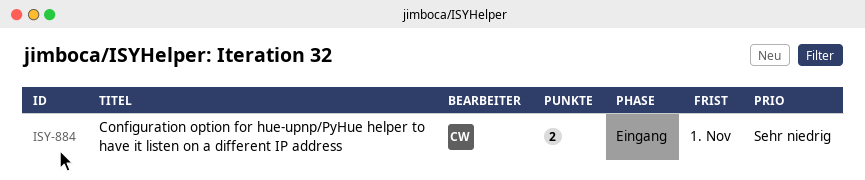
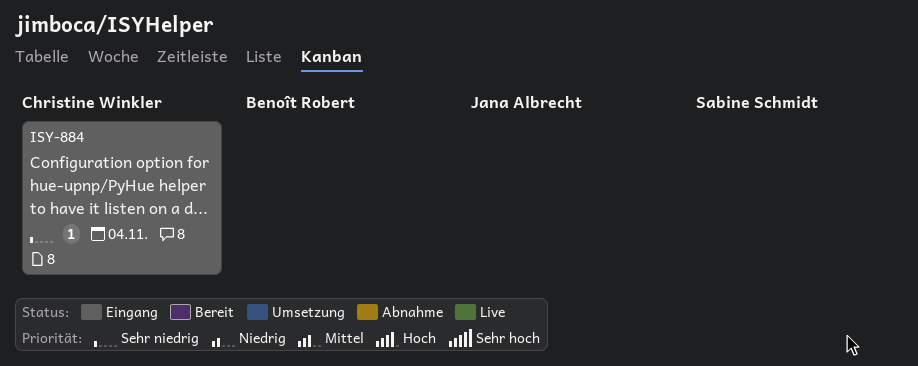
ISY-884, estimate: 2 -> 1
ISY-884, due: Nov 1 -> Nov 4

